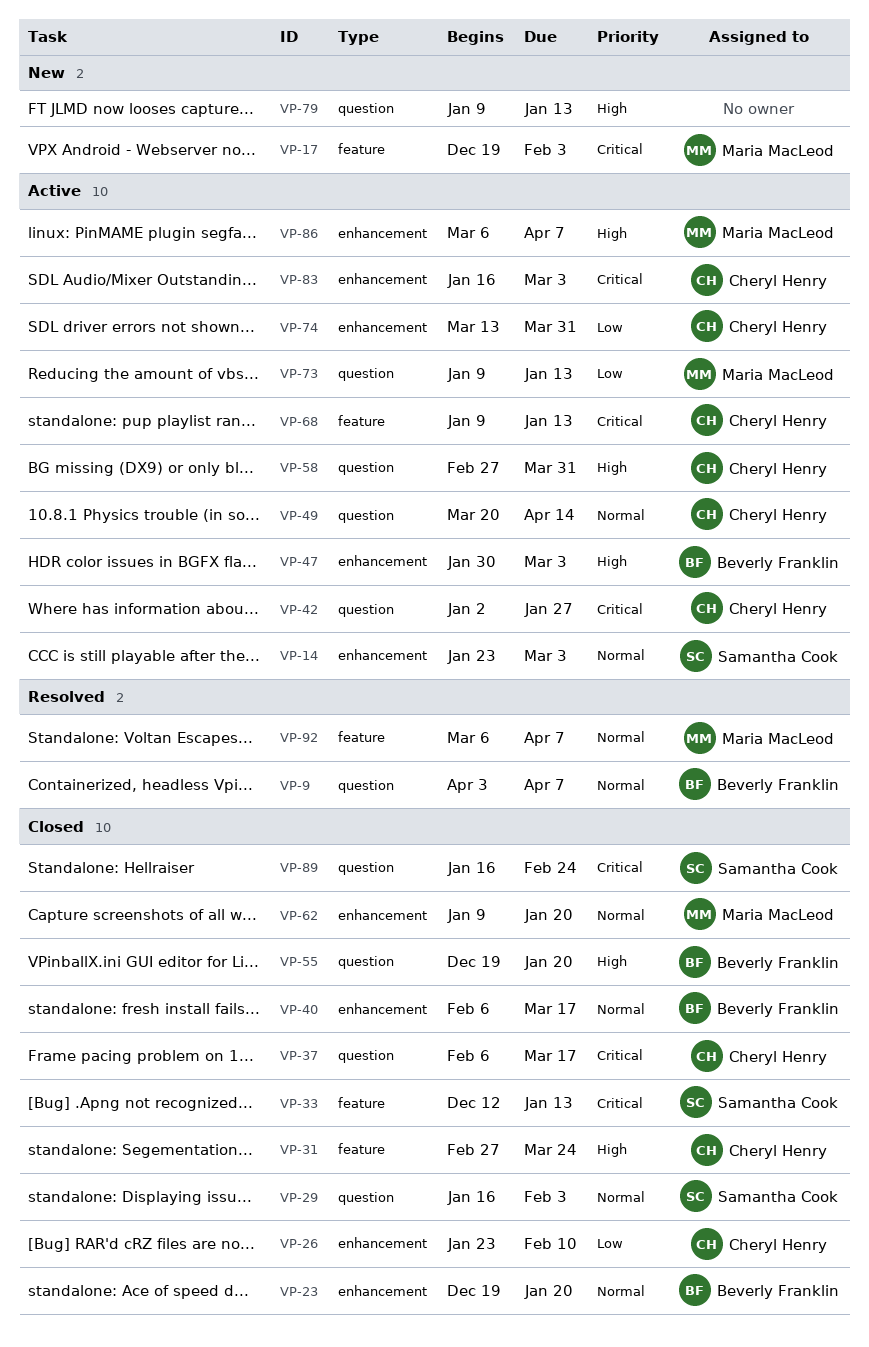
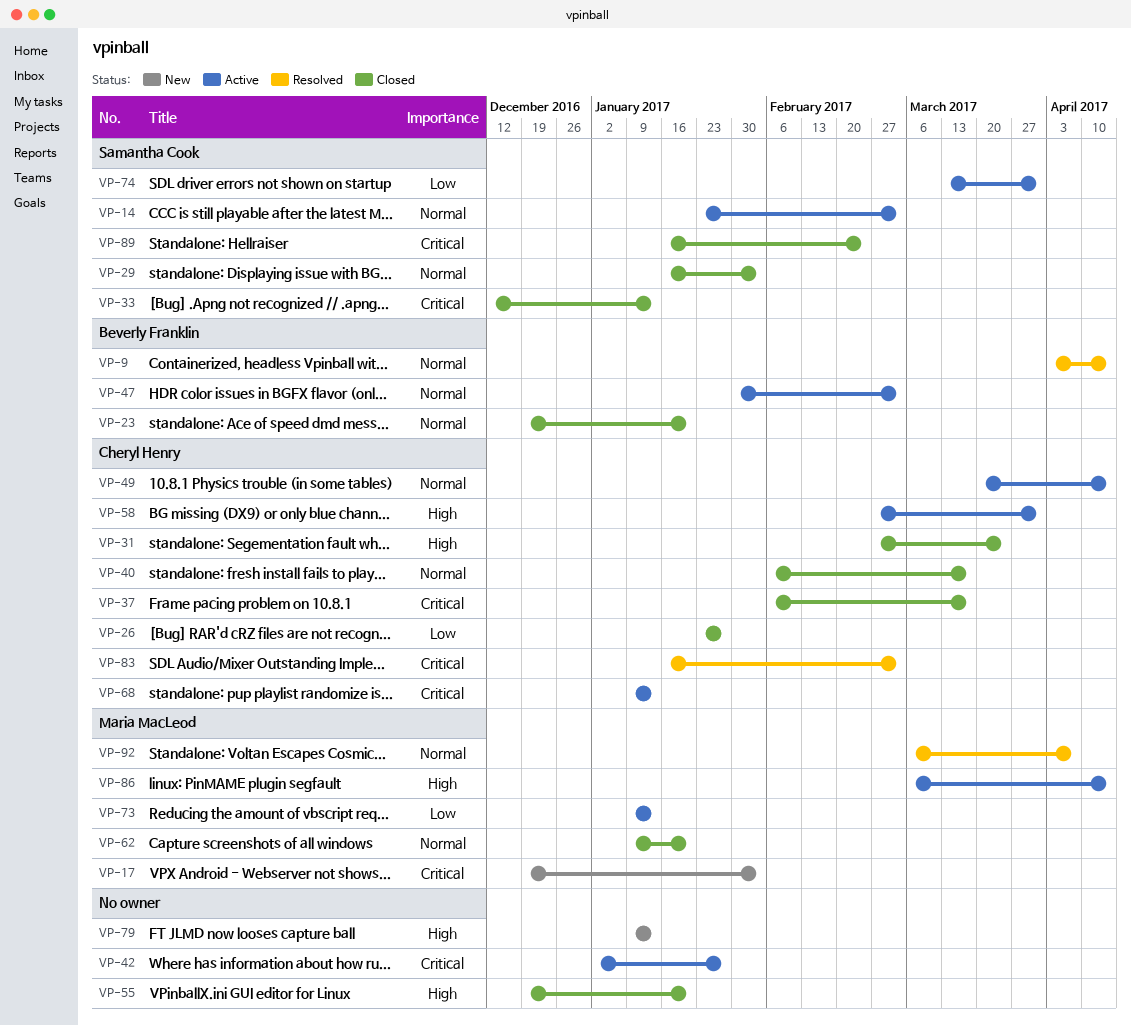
VP-9, due: Apr 7 -> Apr 14
VP-26, due: Feb 10 -> Jan 27
VP-40, owner: Beverly Franklin -> Cheryl Henry
VP-42, owner: Cheryl Henry -> none
VP-47, priority: High -> Normal
VP-55, owner: Beverly Franklin -> none
VP-74, owner: Cheryl Henry -> Samantha Cook
VP-83, status: Active -> Resolved
VP-86, due: Apr 7 -> Apr 14

